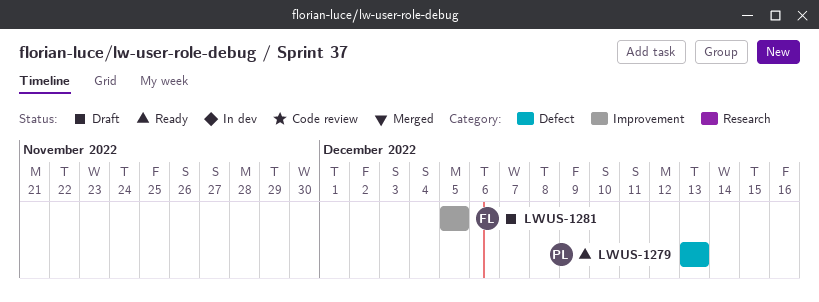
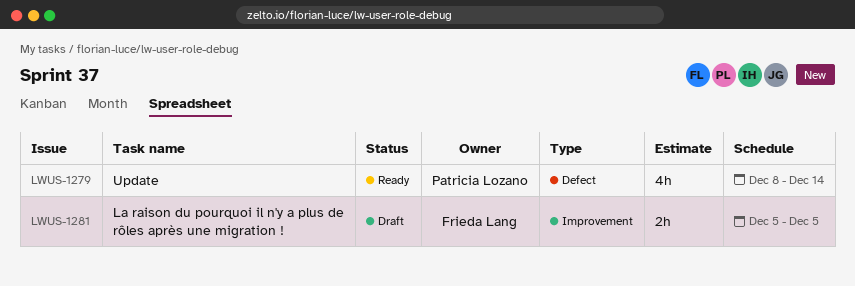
LWUS-1279, start: Dec 13 -> Dec 8
LWUS-1279, due: Dec 13 -> Dec 14

